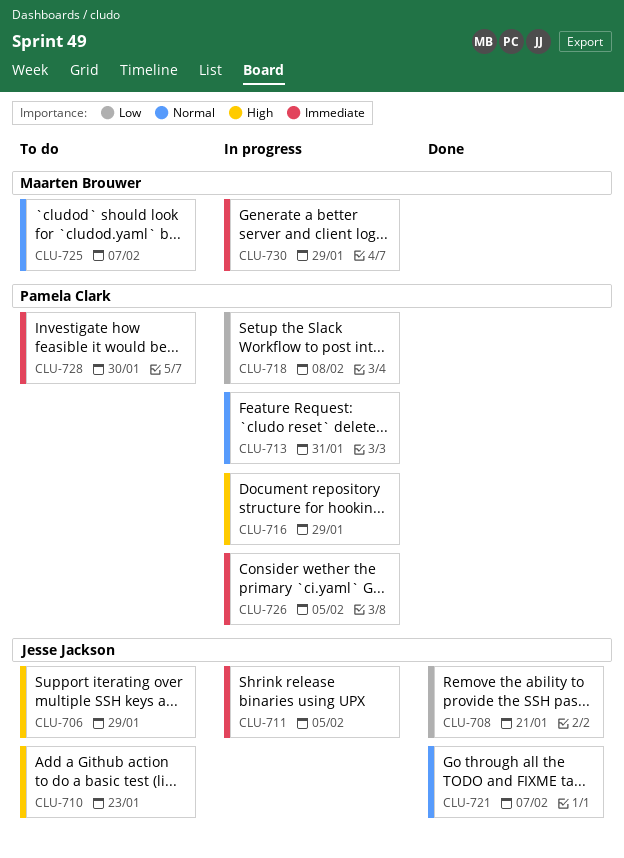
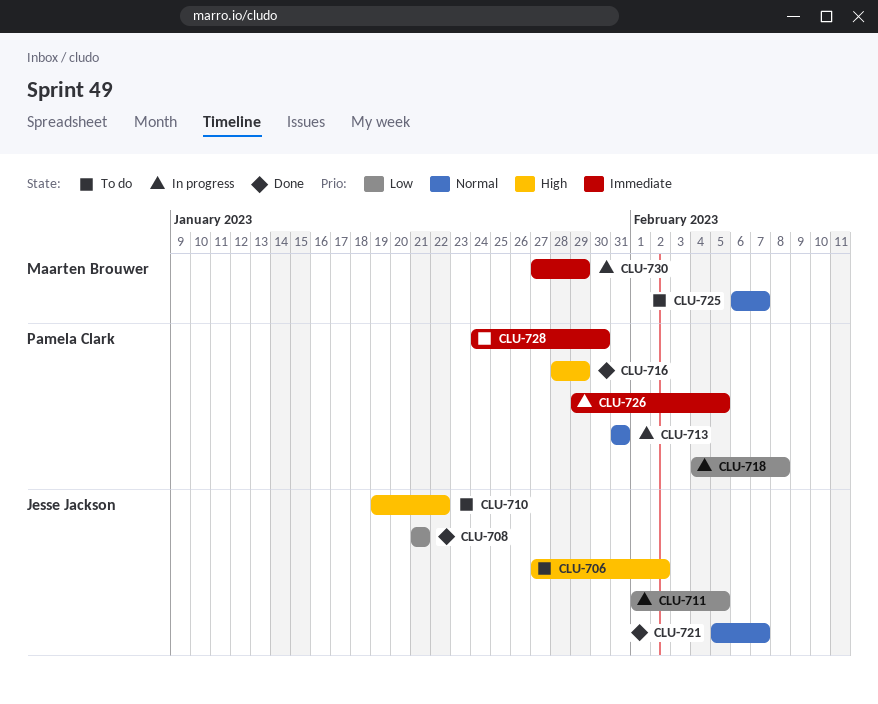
CLU-706, due: Jan 29 -> Feb 2
CLU-710, due: Jan 23 -> Jan 22
CLU-711, priority: Immediate -> Low
CLU-716, status: In progress -> Done

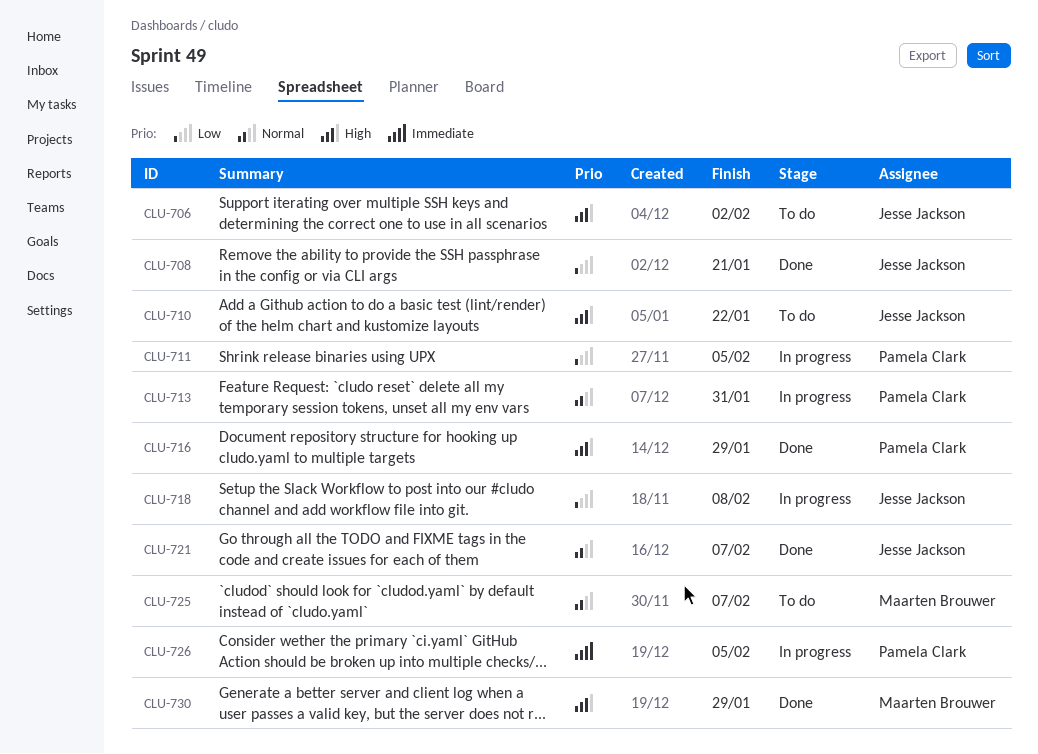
CLU-711, owner: Jesse Jackson -> Pamela Clark
CLU-718, owner: Pamela Clark -> Jesse Jackson
CLU-728: present -> none
CLU-730, status: In progress -> Done
CLU-730, priority: Immediate -> High

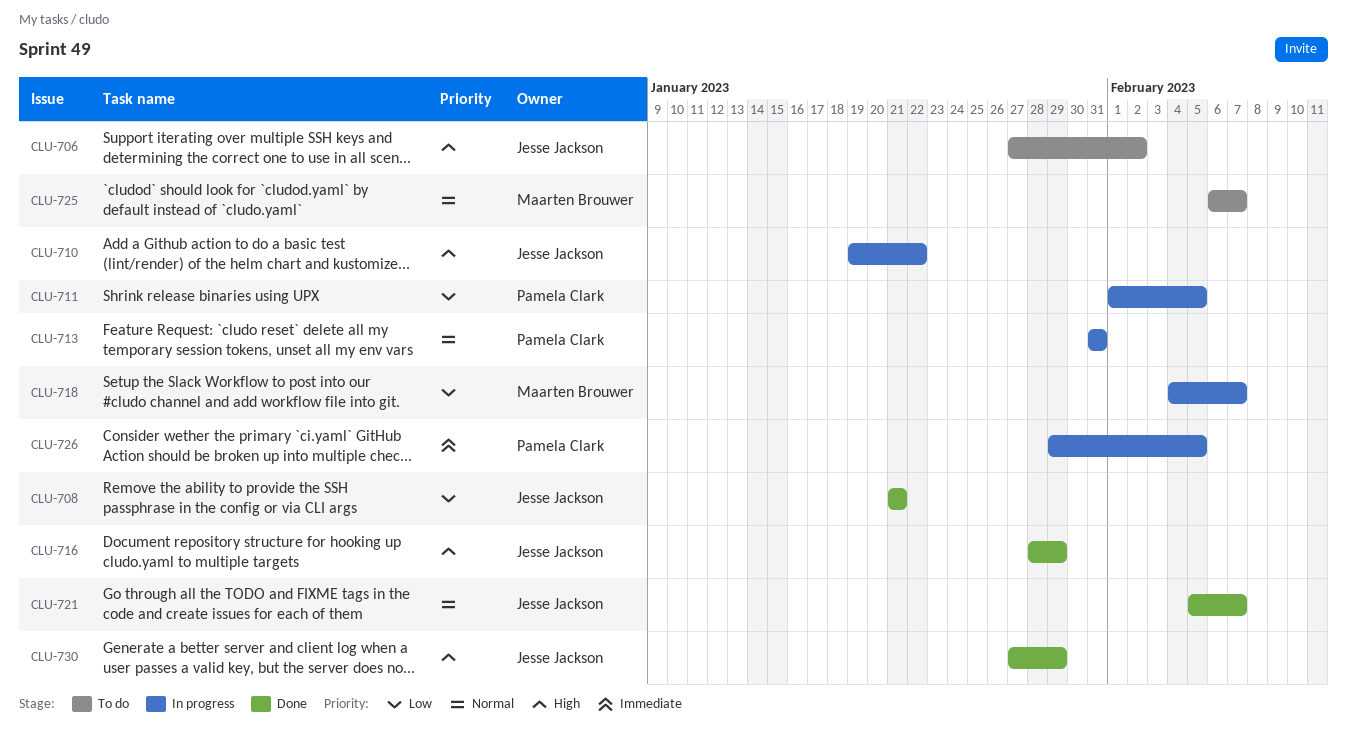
CLU-710, status: To do -> In progress
CLU-716, owner: Pamela Clark -> Jesse Jackson
CLU-718, owner: Jesse Jackson -> Maarten Brouwer
CLU-718, due: Feb 8 -> Feb 7
CLU-730, owner: Maarten Brouwer -> Jesse Jackson

